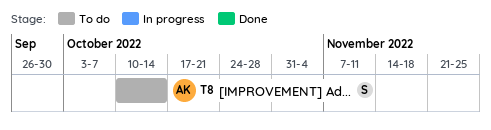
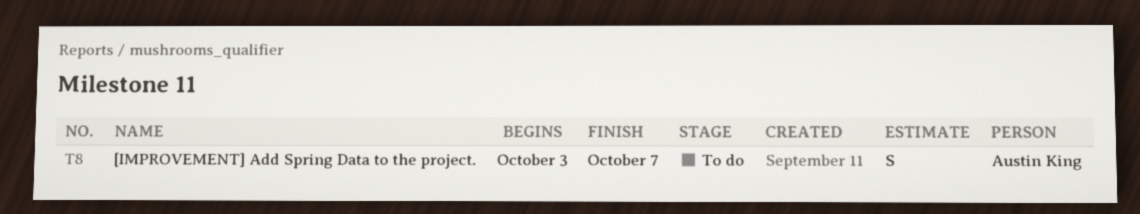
T8, start: Oct 10 -> Oct 3
T8, due: Oct 14 -> Oct 7

